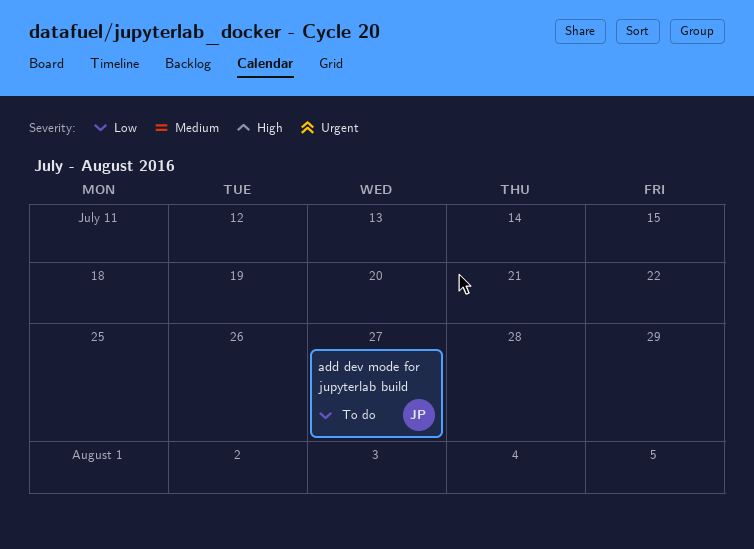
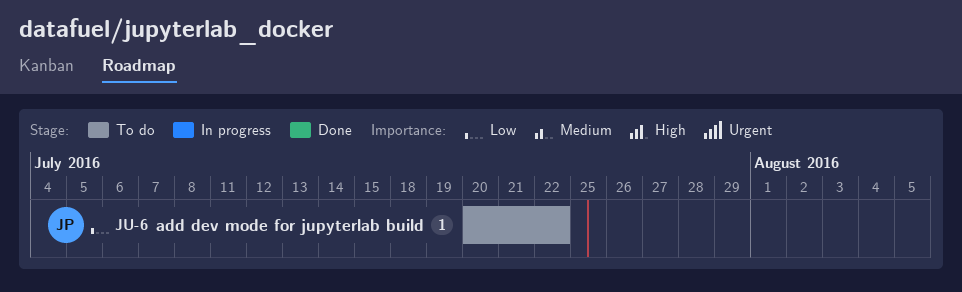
add dev mode for jupyterlab build, due: Jul 27 -> Jul 22

